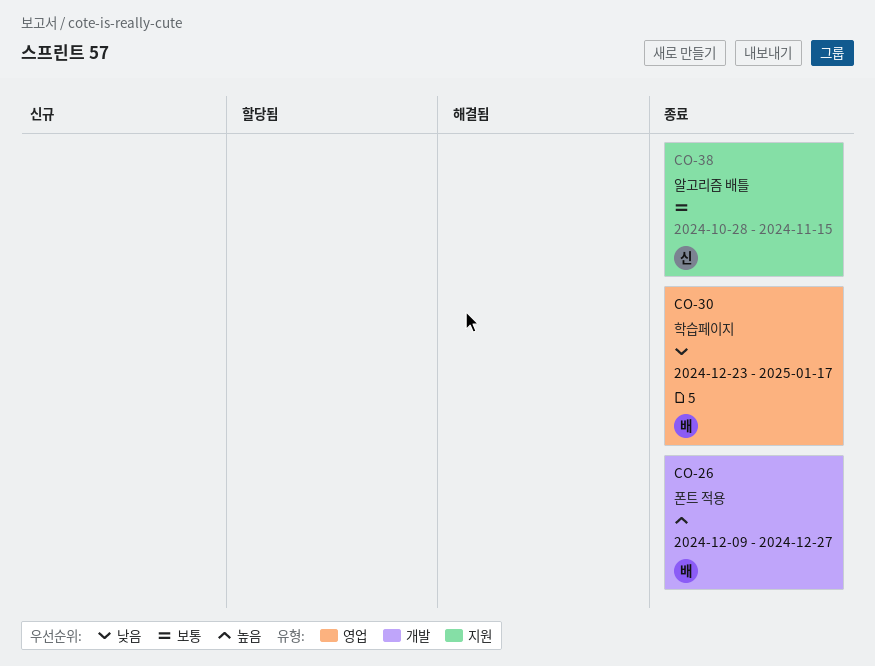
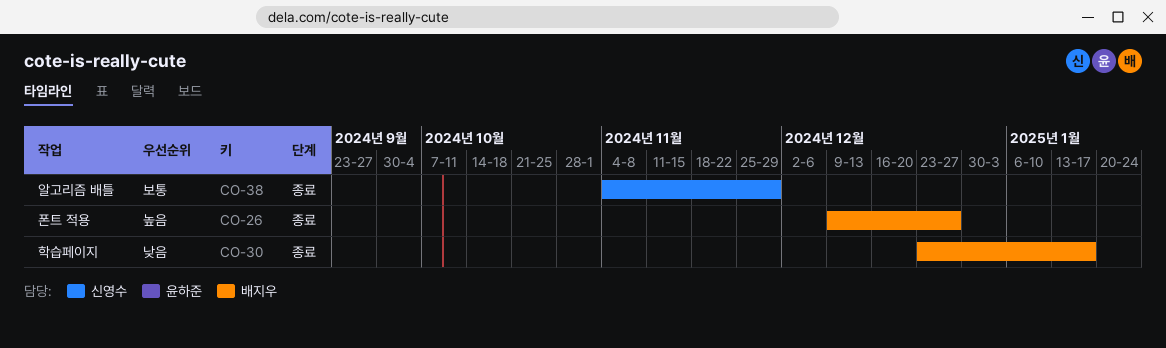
CO-38, start: Oct 28 -> Nov 4
CO-38, due: Nov 15 -> Nov 29

